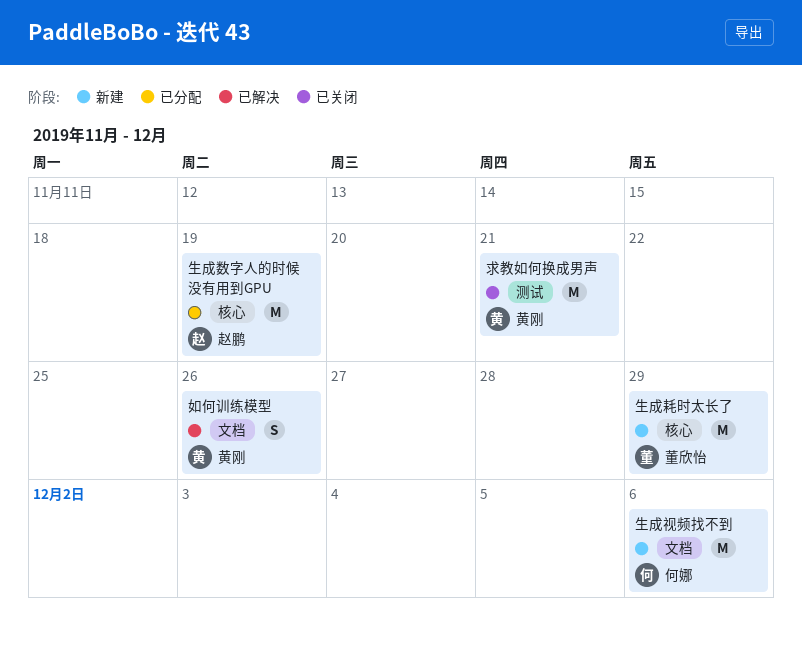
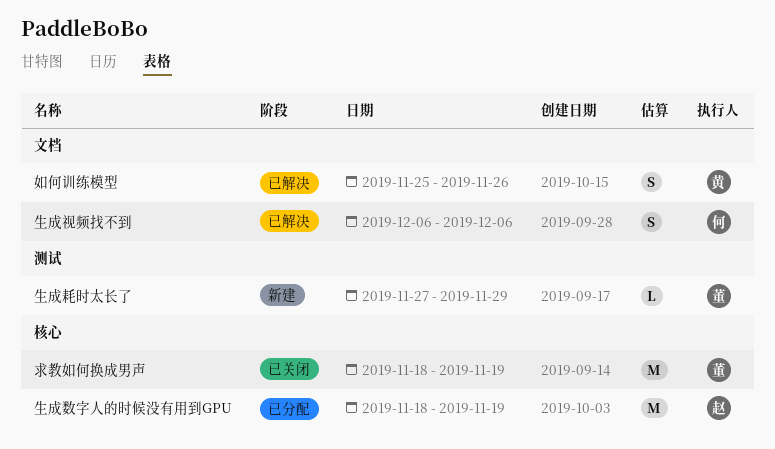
求教如何换成男声, owner: 黄刚 -> 董欣怡
求教如何换成男声, label: 测试 -> 核心
求教如何换成男声, due: Nov 21 -> Nov 19
生成耗时太长了, label: 核心 -> 测试
生成耗时太长了, estimate: M -> L
生成视频找不到, status: 新建 -> 已解决
生成视频找不到, estimate: M -> S

